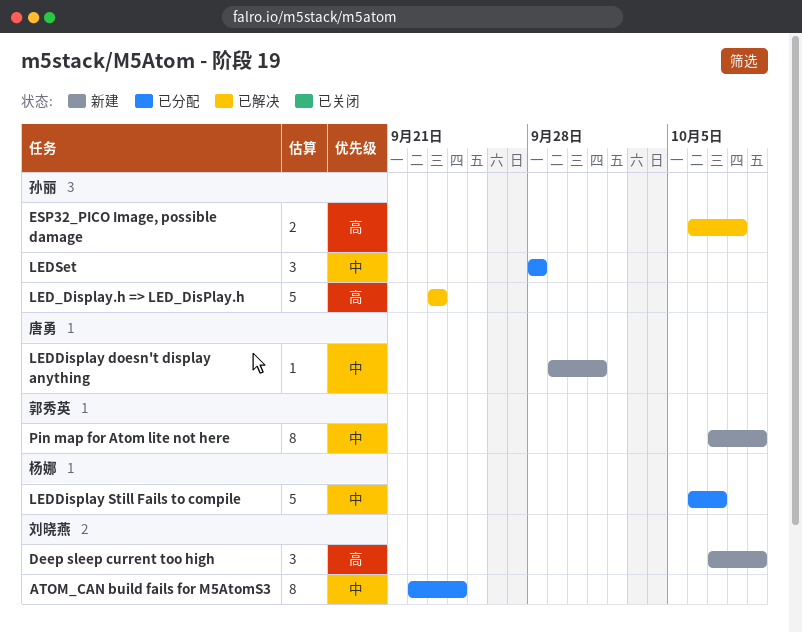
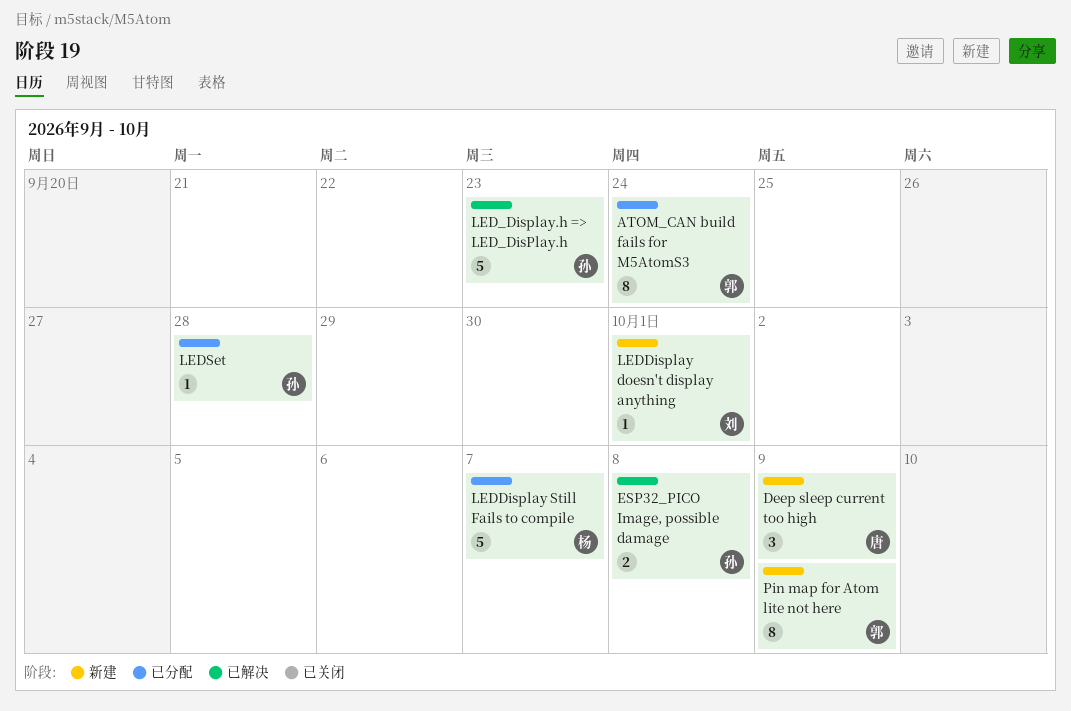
ATOM_CAN build fails for M5AtomS3, owner: 刘晓燕 -> 郭秀英
Deep sleep current too high, owner: 刘晓燕 -> 唐勇
LEDDisplay doesn't display anything, owner: 唐勇 -> 刘晓燕
LEDSet, estimate: 3 -> 1

